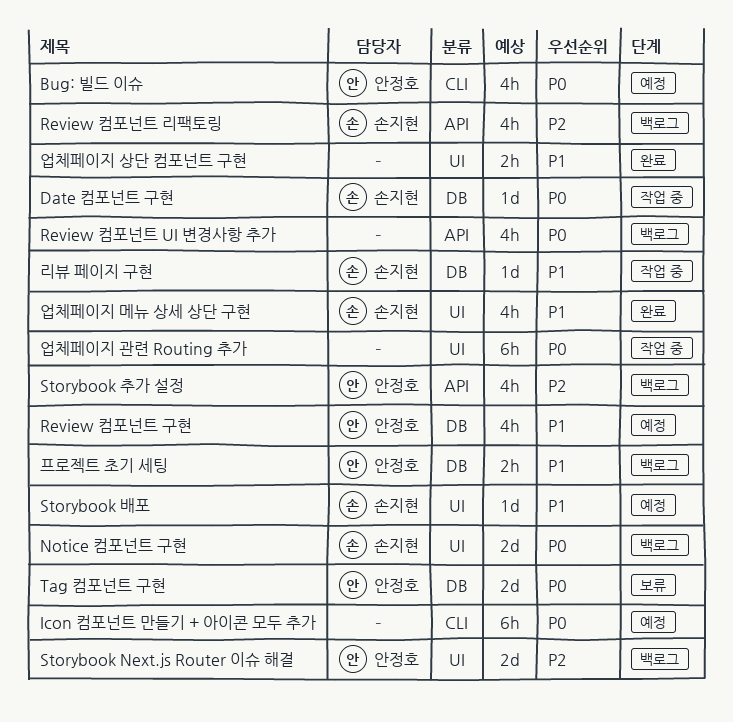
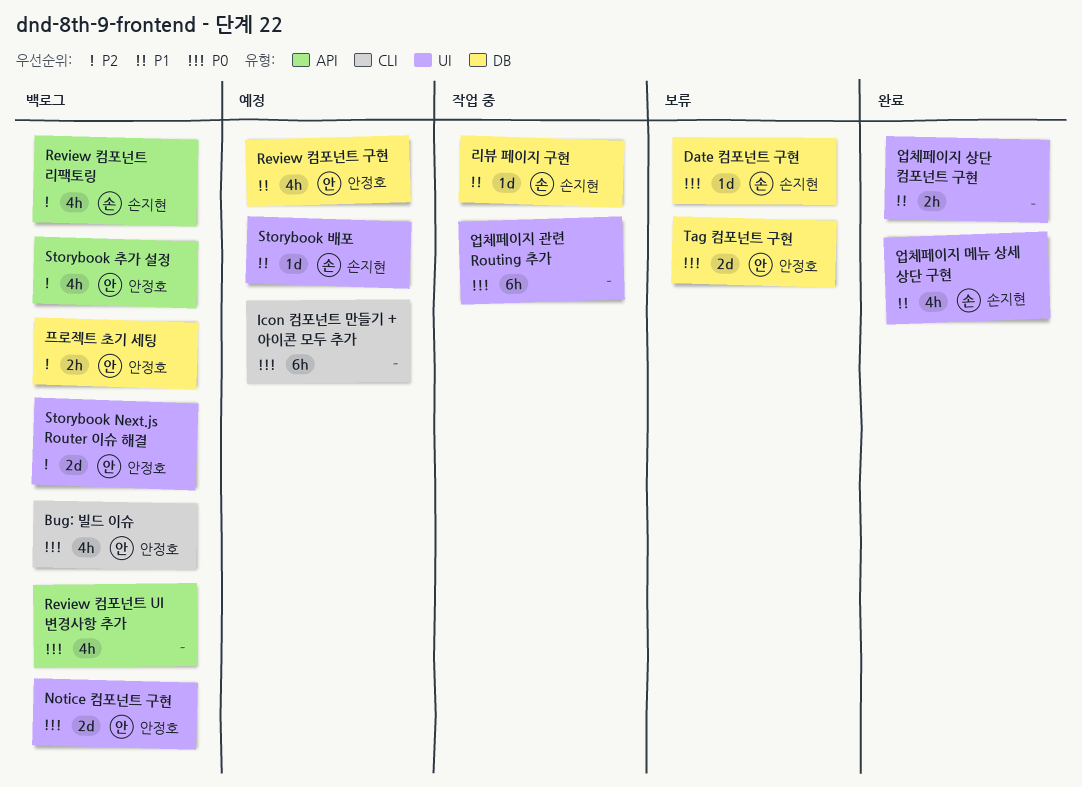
Bug: 빌드 이슈, status: 예정 -> 백로그
Date 컴포넌트 구현, status: 작업 중 -> 보류
Notice 컴포넌트 구현, owner: 손지현 -> 안정호
프로젝트 초기 세팅, priority: P1 -> P2

